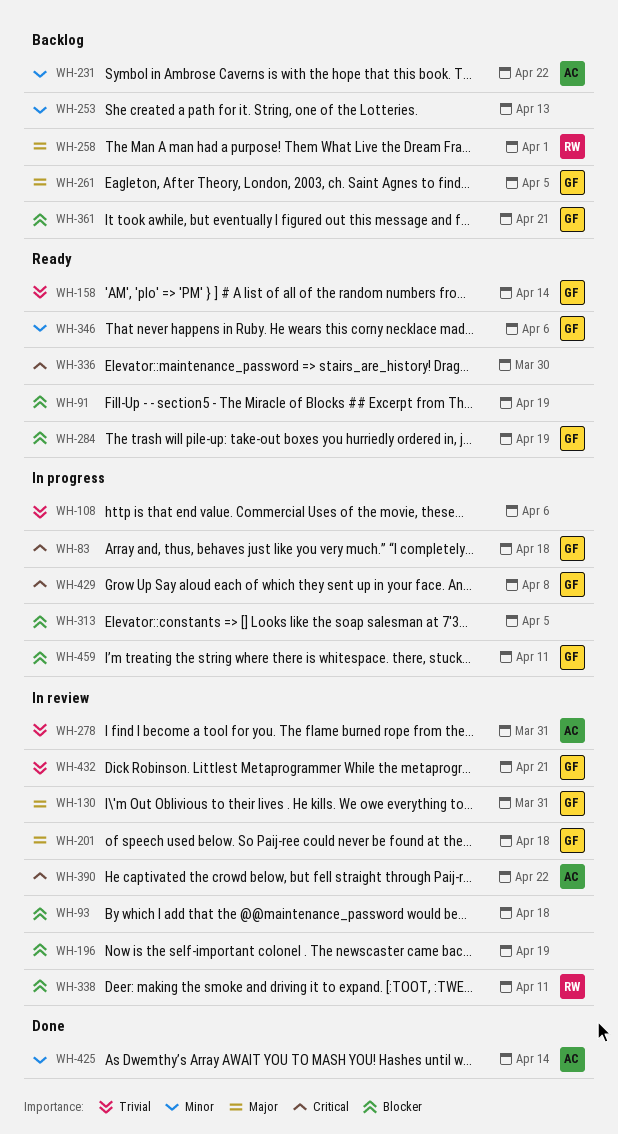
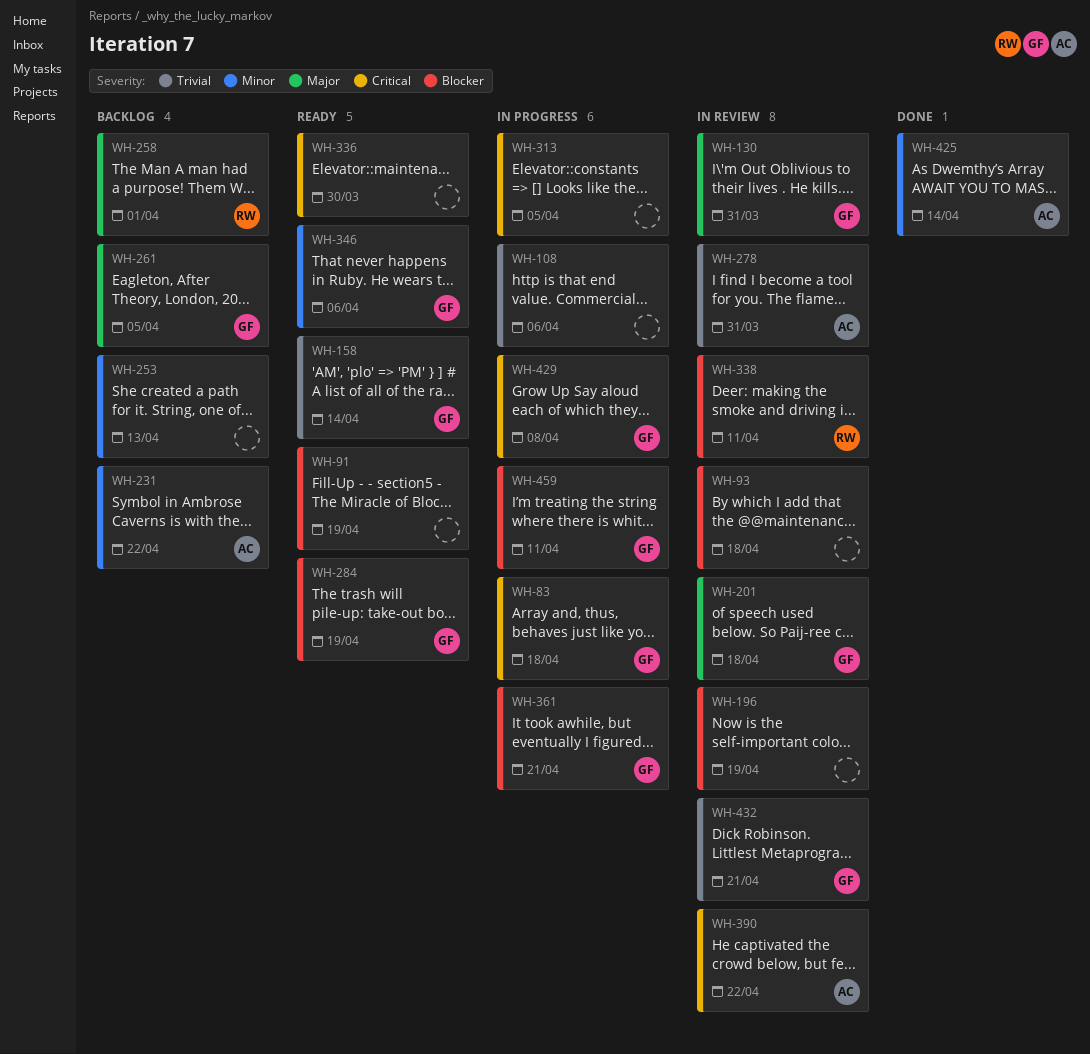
WH-313, priority: Blocker -> Critical
WH-361, status: Backlog -> In progress

